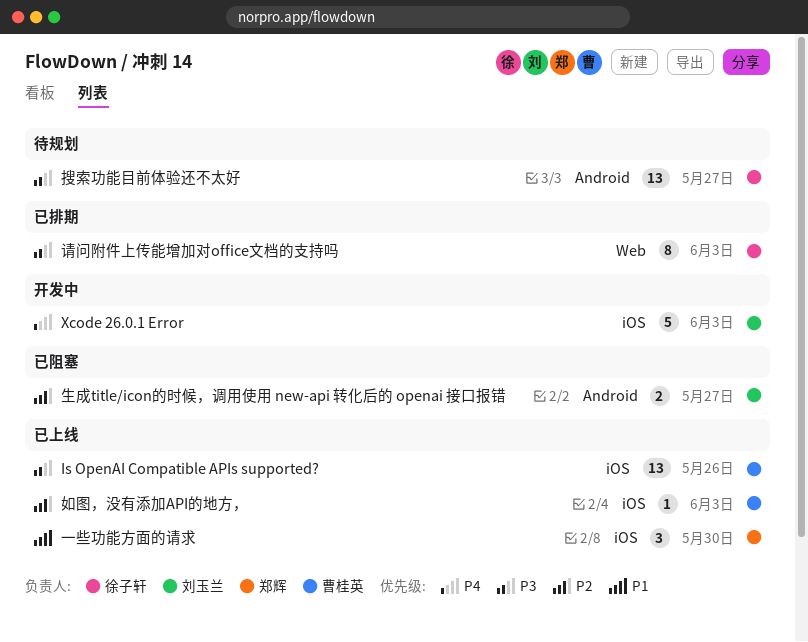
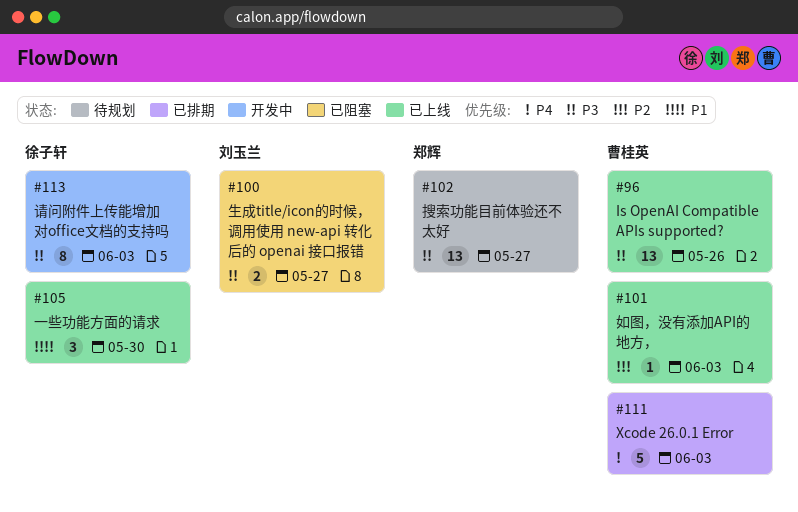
Xcode 26.0.1 Error, status: 开发中 -> 已排期
Xcode 26.0.1 Error, owner: 刘玉兰 -> 曹桂英
一些功能方面的请求, owner: 郑辉 -> 徐子轩
搜索功能目前体验还不太好, owner: 徐子轩 -> 郑辉
生成title/icon的时候，调用使用 new-api 转化后的 openai 接口报错, priority: P2 -> P3
请问附件上传能增加对office文档的支持吗, status: 已排期 -> 开发中

